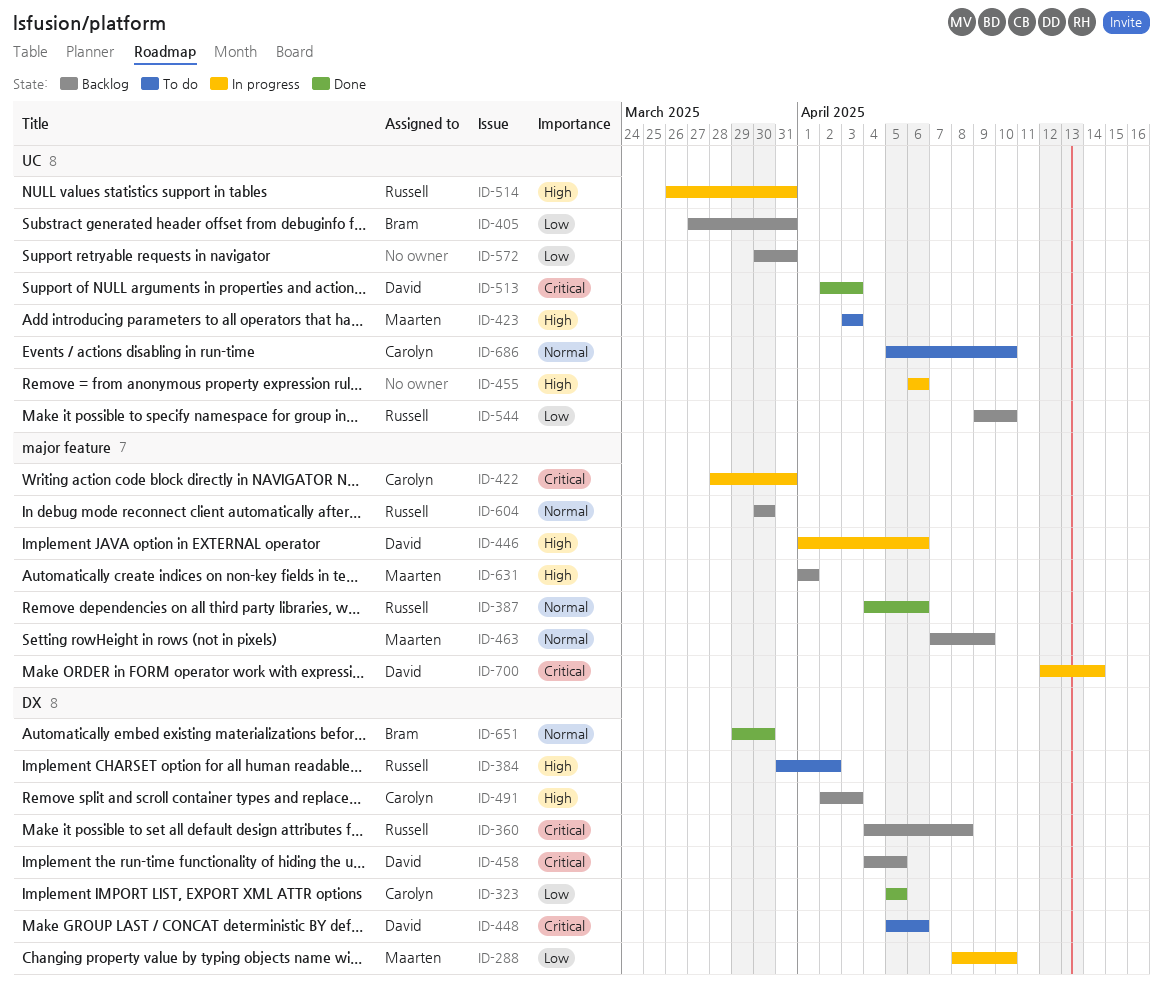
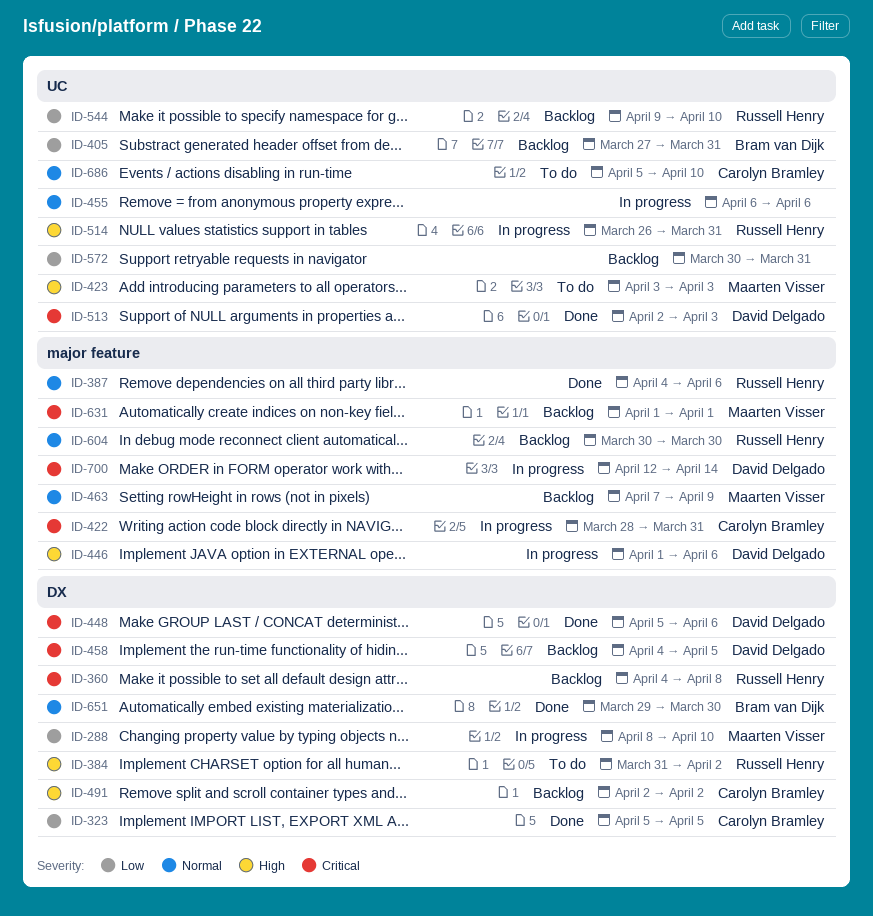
ID-448, status: To do -> Done
ID-455, priority: High -> Normal
ID-491, due: Apr 3 -> Apr 2
ID-631, priority: High -> Critical

